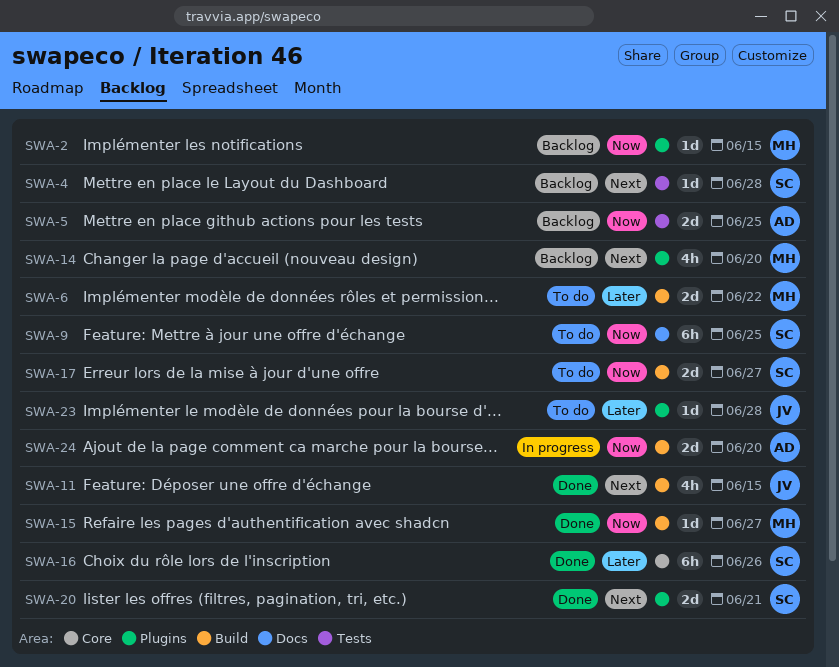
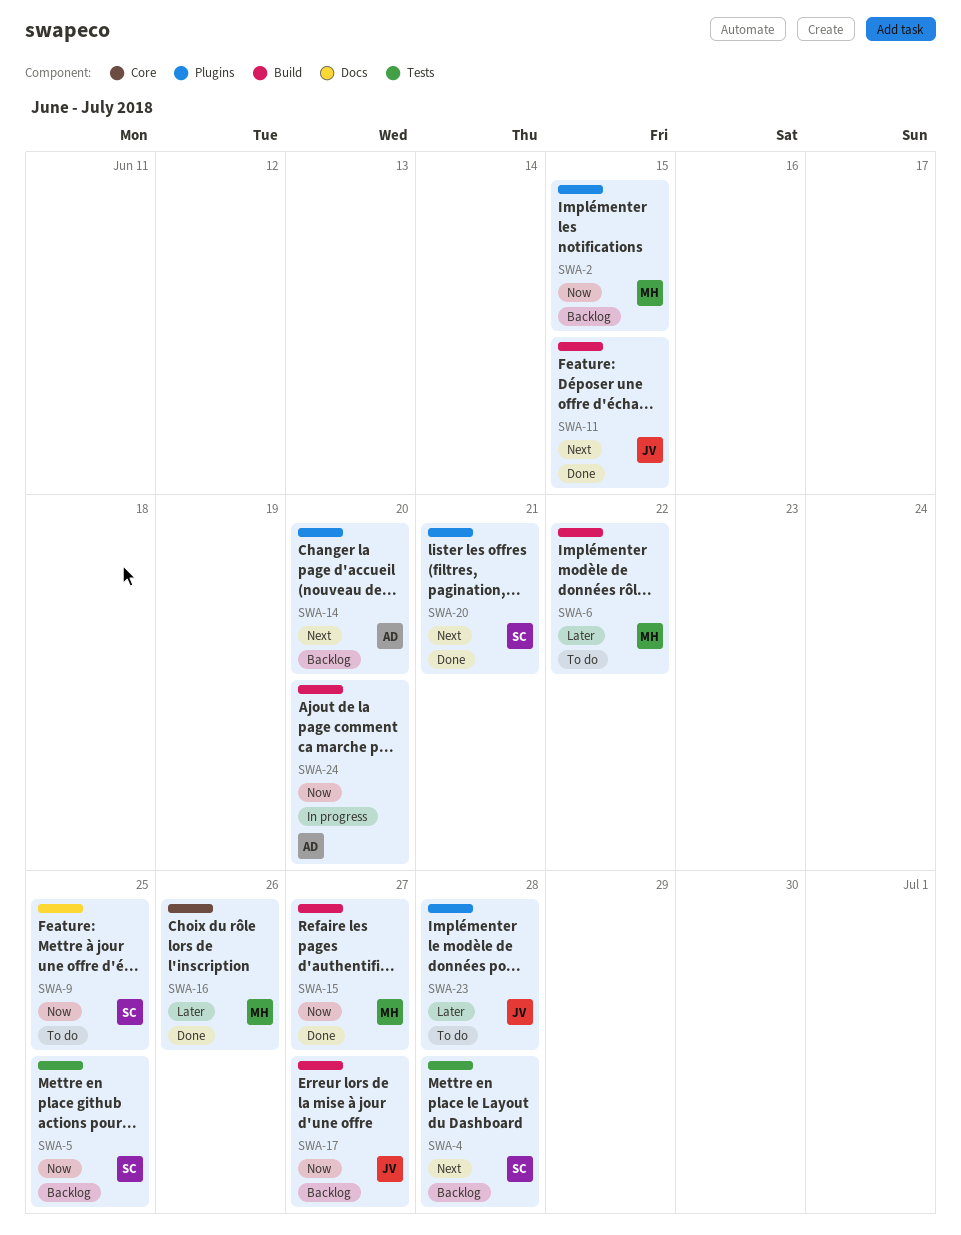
SWA-5, owner: AD -> SC
SWA-14, owner: MH -> AD
SWA-16, owner: SC -> MH
SWA-17, status: To do -> Backlog
SWA-17, owner: SC -> JV

